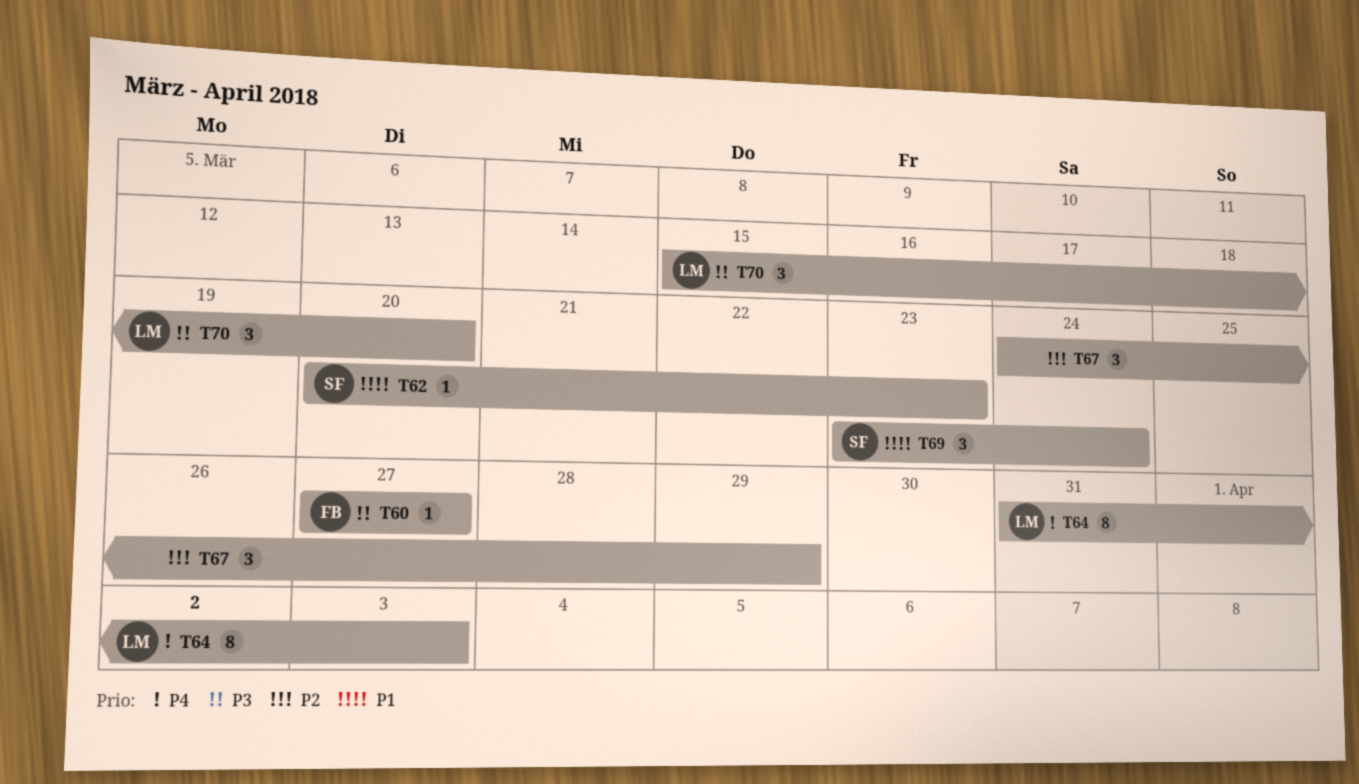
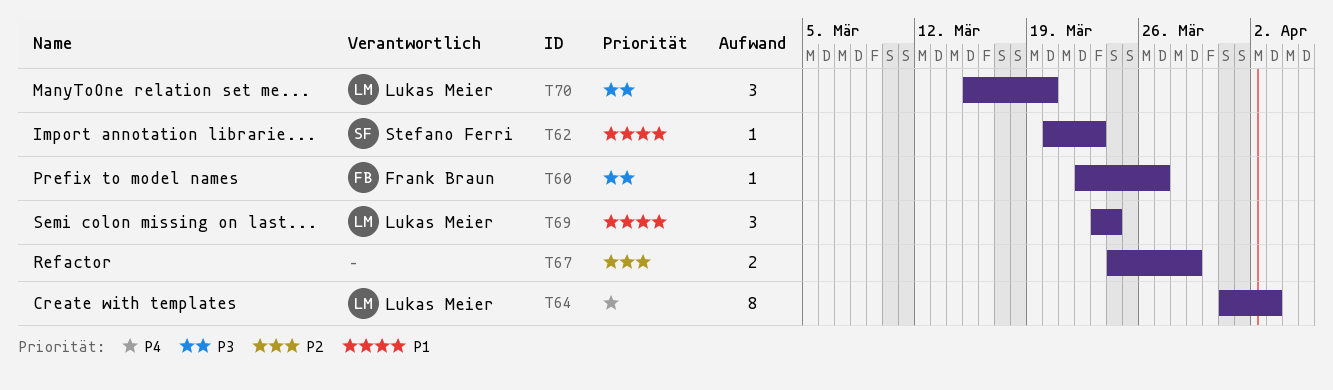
T60, start: Mar 27 -> Mar 22
T67, estimate: 3 -> 2
T69, owner: Stefano Ferri -> Lukas Meier

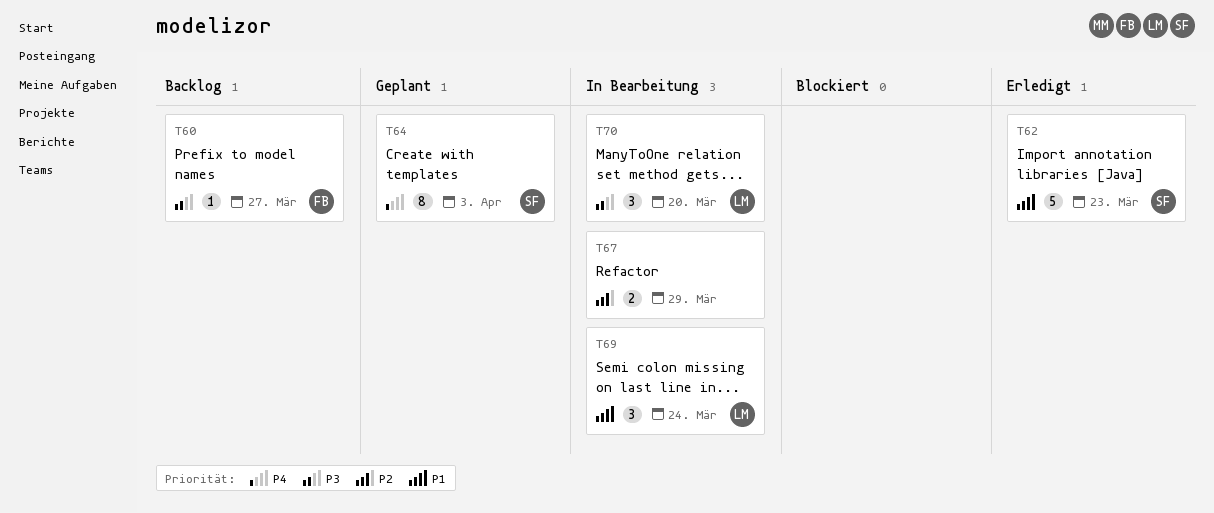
T62, estimate: 1 -> 5
T64, owner: Lukas Meier -> Stefano Ferri

